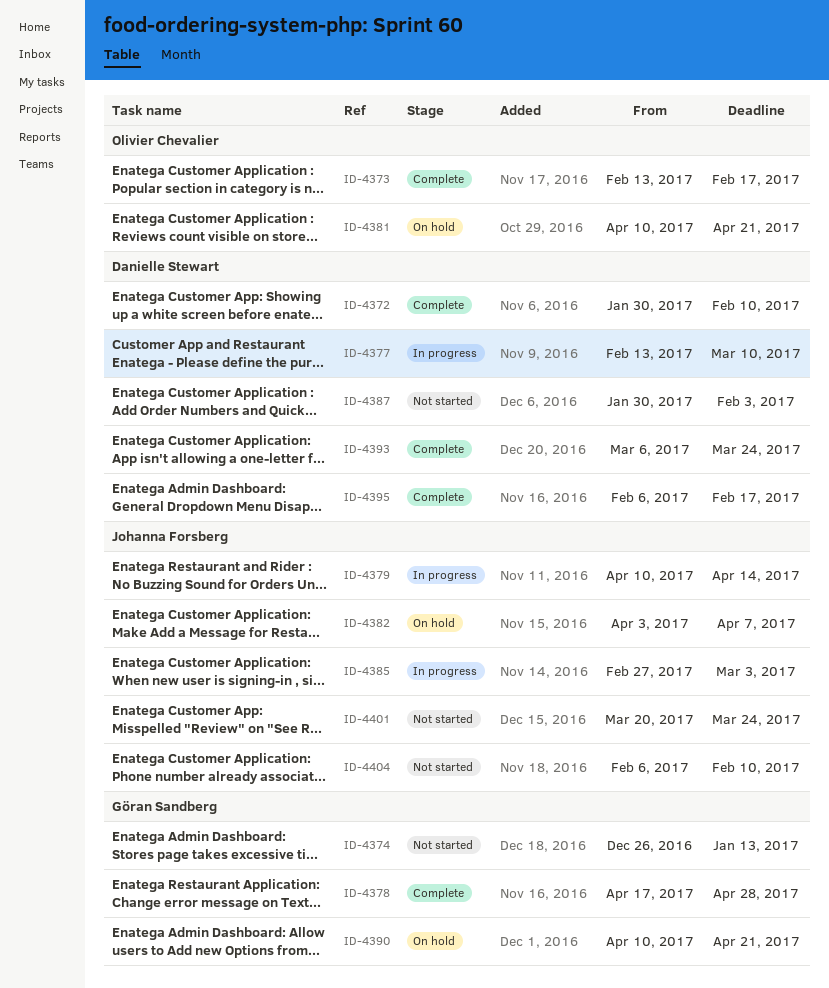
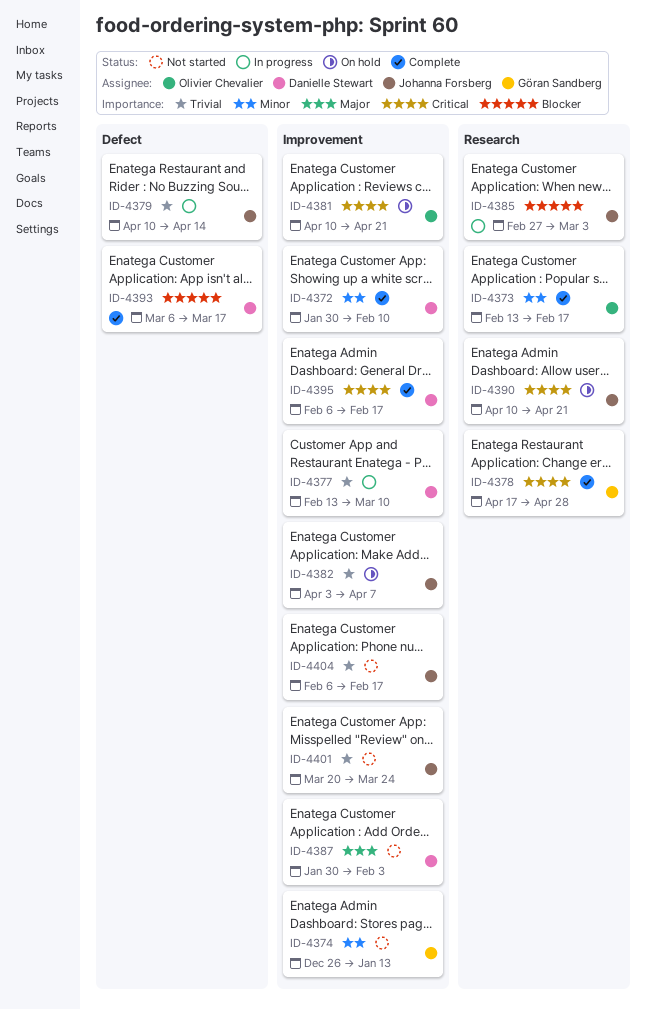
ID-4390, owner: Göran Sandberg -> Johanna Forsberg
ID-4393, due: Mar 24 -> Mar 17
ID-4404, due: Feb 10 -> Feb 17

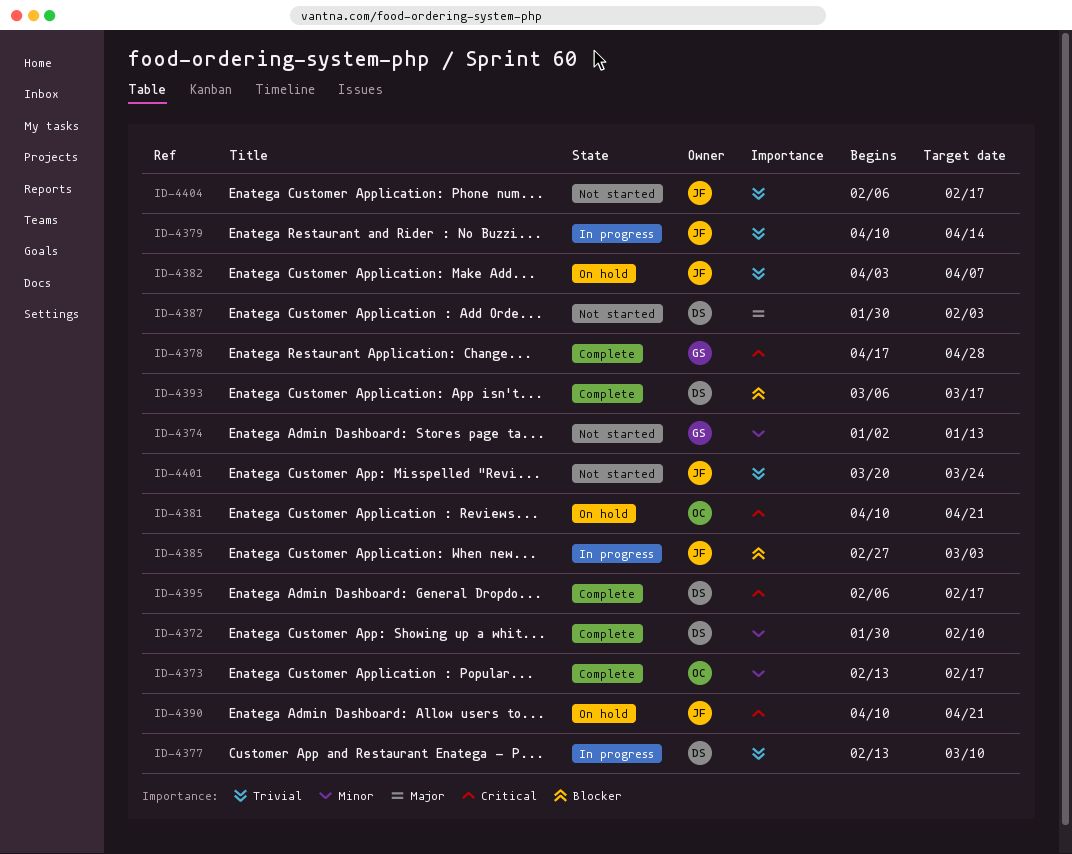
ID-4374, start: Dec 26 -> Jan 2

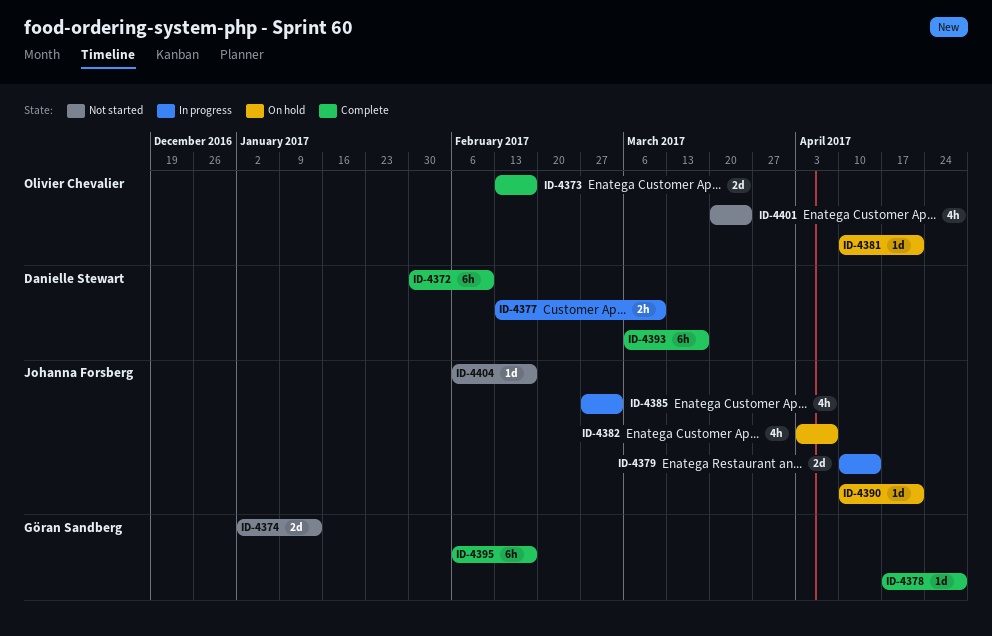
ID-4387: present -> none
ID-4395, owner: Danielle Stewart -> Göran Sandberg
ID-4401, owner: Johanna Forsberg -> Olivier Chevalier

